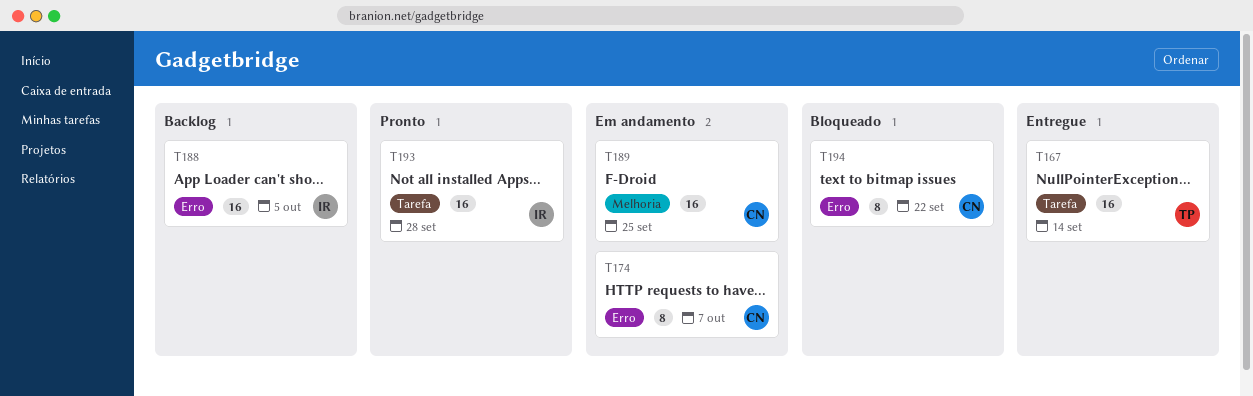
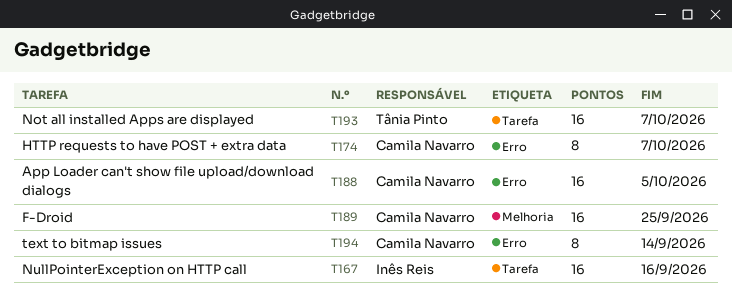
T167, owner: Tânia Pinto -> Inês Reis
T167, due: Sep 14 -> Sep 16
T188, owner: Inês Reis -> Camila Navarro
T193, owner: Inês Reis -> Tânia Pinto
T193, due: Sep 28 -> Oct 7
T194, due: Sep 22 -> Sep 14

